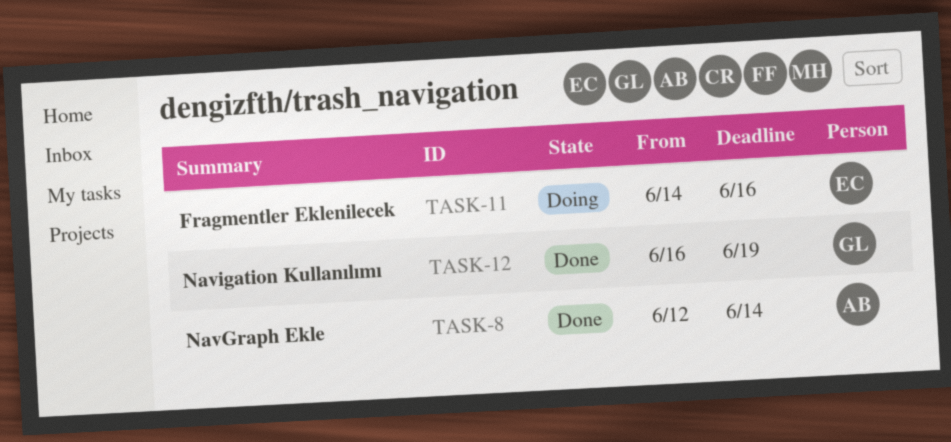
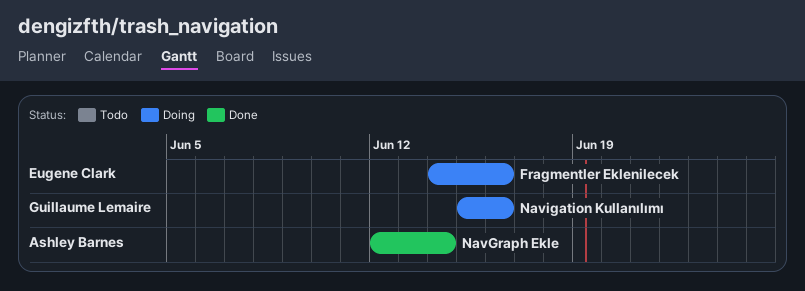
Navigation Kullanılımı, status: Done -> Doing
Navigation Kullanılımı, start: Jun 16 -> Jun 15
Navigation Kullanılımı, due: Jun 19 -> Jun 16

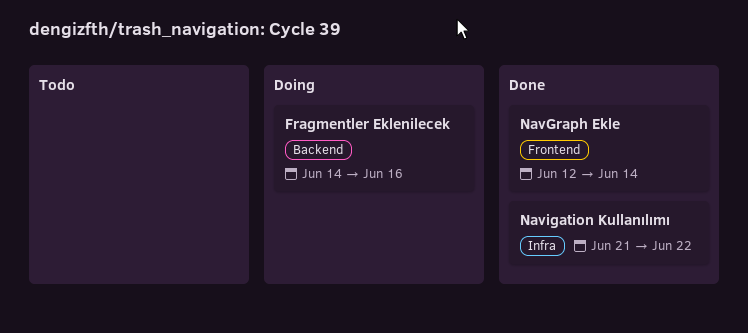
Navigation Kullanılımı, status: Doing -> Done
Navigation Kullanılımı, start: Jun 15 -> Jun 21
Navigation Kullanılımı, due: Jun 16 -> Jun 22

